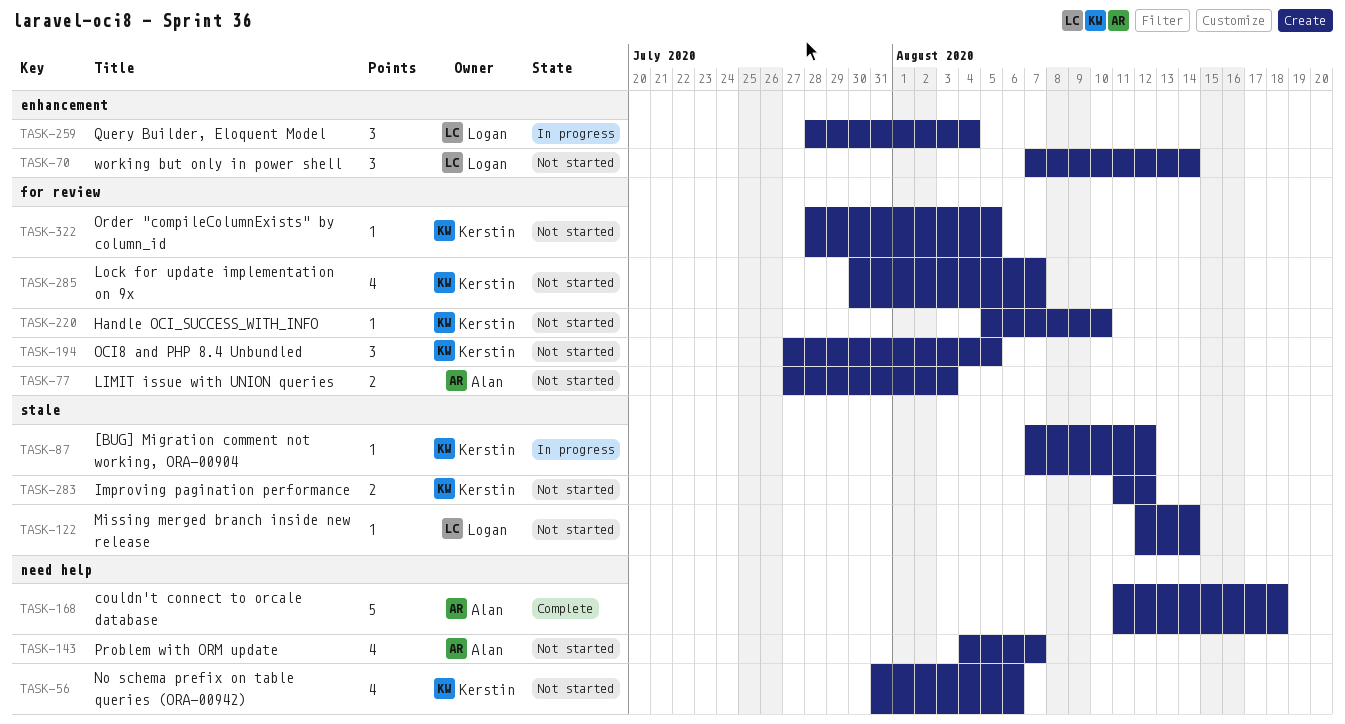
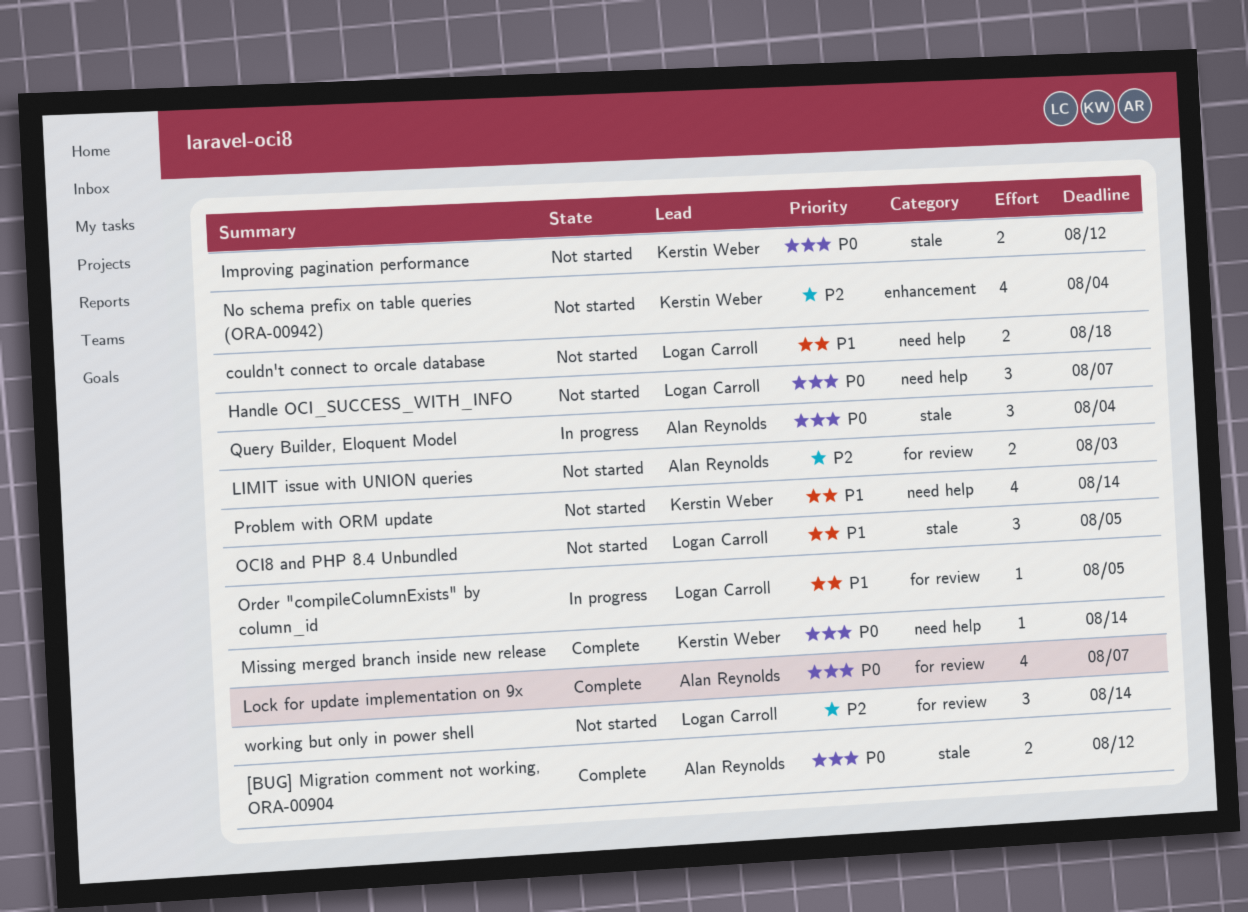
[BUG] Migration comment not working, ORA-00904, status: In progress -> Complete
[BUG] Migration comment not working, ORA-00904, owner: Kerstin Weber -> Alan Reynolds
[BUG] Migration comment not working, ORA-00904, estimate: 1 -> 2
couldn't connect to orcale database, status: Complete -> Not started
couldn't connect to orcale database, owner: Alan Reynolds -> Logan Carroll
couldn't connect to orcale database, estimate: 5 -> 2
Handle OCI_SUCCESS_WITH_INFO, owner: Kerstin Weber -> Logan Carroll
Handle OCI_SUCCESS_WITH_INFO, label: for review -> need help
Handle OCI_SUCCESS_WITH_INFO, estimate: 1 -> 3
Handle OCI_SUCCESS_WITH_INFO, due: Aug 10 -> Aug 7
Lock for update implementation on 9x, status: Not started -> Complete
Lock for update implementation on 9x, owner: Kerstin Weber -> Alan Reynolds
Missing merged branch inside new release, status: Not started -> Complete
Missing merged branch inside new release, owner: Logan Carroll -> Kerstin Weber
Missing merged branch inside new release, label: stale -> need help
No schema prefix on table queries (ORA-00942), label: need help -> enhancement
No schema prefix on table queries (ORA-00942), due: Aug 6 -> Aug 4
OCI8 and PHP 8.4 Unbundled, owner: Kerstin Weber -> Logan Carroll
OCI8 and PHP 8.4 Unbundled, label: for review -> stale
Order "compileColumnExists" by column_id, status: Not started -> In progress
Order "compileColumnExists" by column_id, owner: Kerstin Weber -> Logan Carroll
Problem with ORM update, owner: Alan Reynolds -> Kerstin Weber
Problem with ORM update, due: Aug 7 -> Aug 14
Query Builder, Eloquent Model, owner: Logan Carroll -> Alan Reynolds
Query Builder, Eloquent Model, label: enhancement -> stale
working but only in power shell, label: enhancement -> for review

